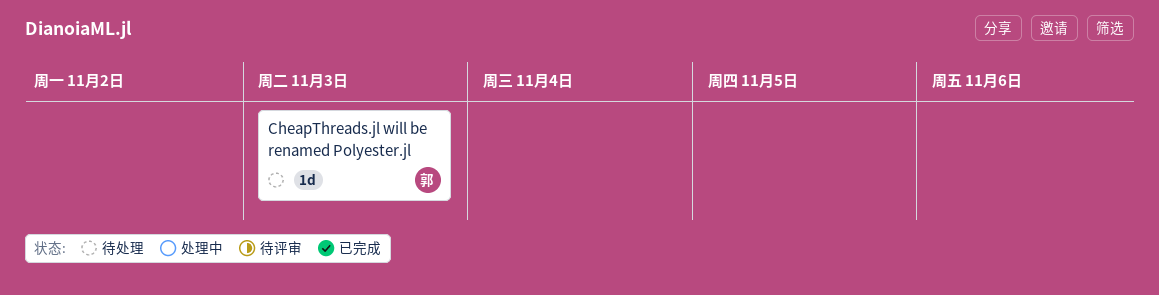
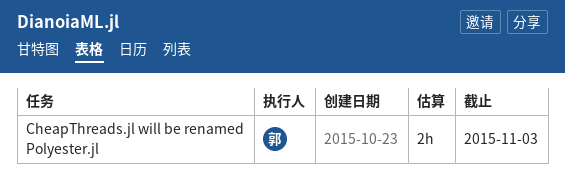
CheapThreads.jl will be renamed Polyester.jl, estimate: 1d -> 2h

